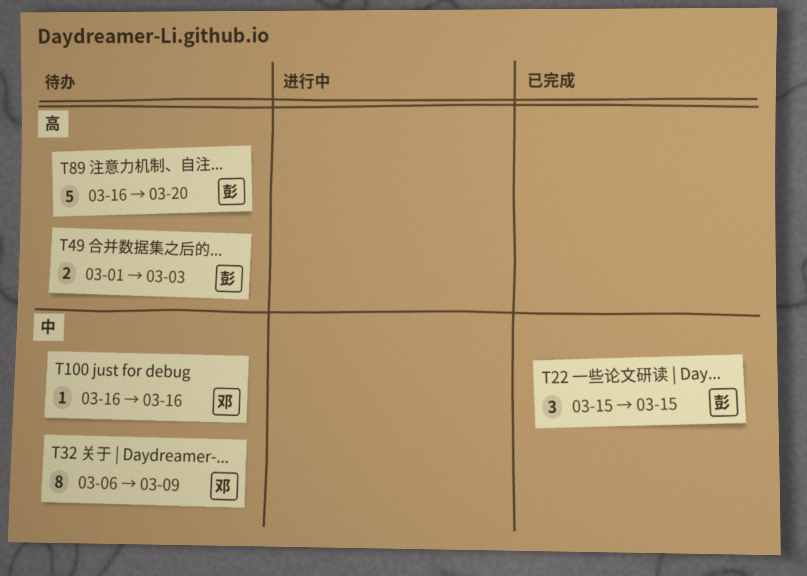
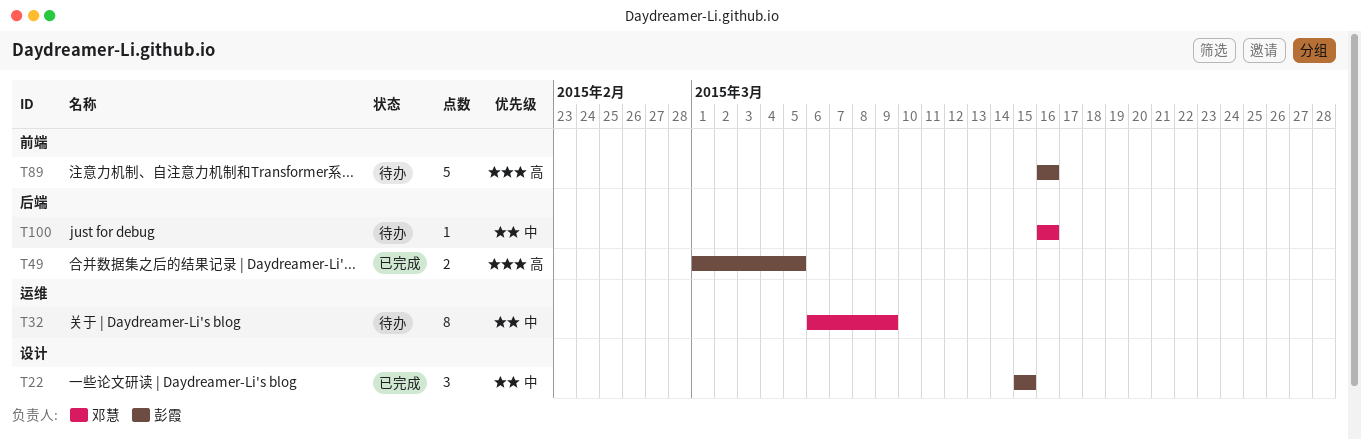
T49, status: 待办 -> 已完成
T49, due: Mar 3 -> Mar 5
T89, due: Mar 20 -> Mar 16

